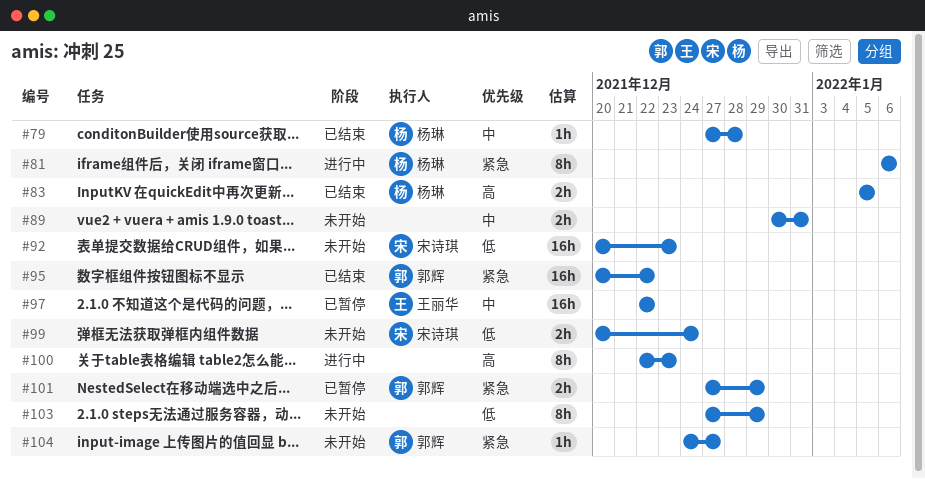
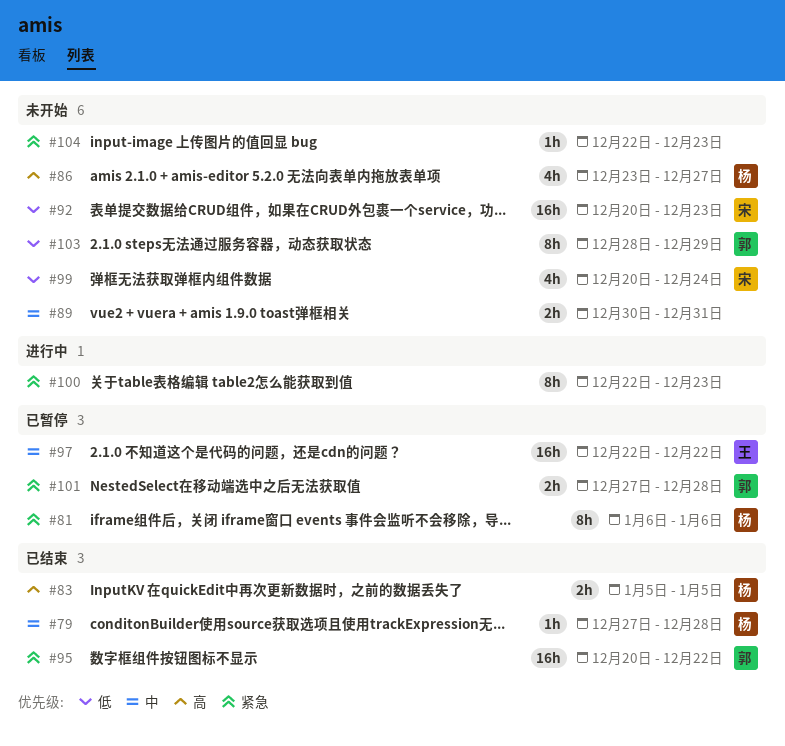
#81, status: 进行中 -> 已暂停
#86: none -> present
#99, estimate: 2h -> 4h
#100, priority: 高 -> 紧急
#101, due: Dec 29 -> Dec 28
#103, owner: none -> 郭辉
#103, start: Dec 27 -> Dec 28
#104, owner: 郭辉 -> none
#104, start: Dec 24 -> Dec 22
#104, due: Dec 27 -> Dec 23

